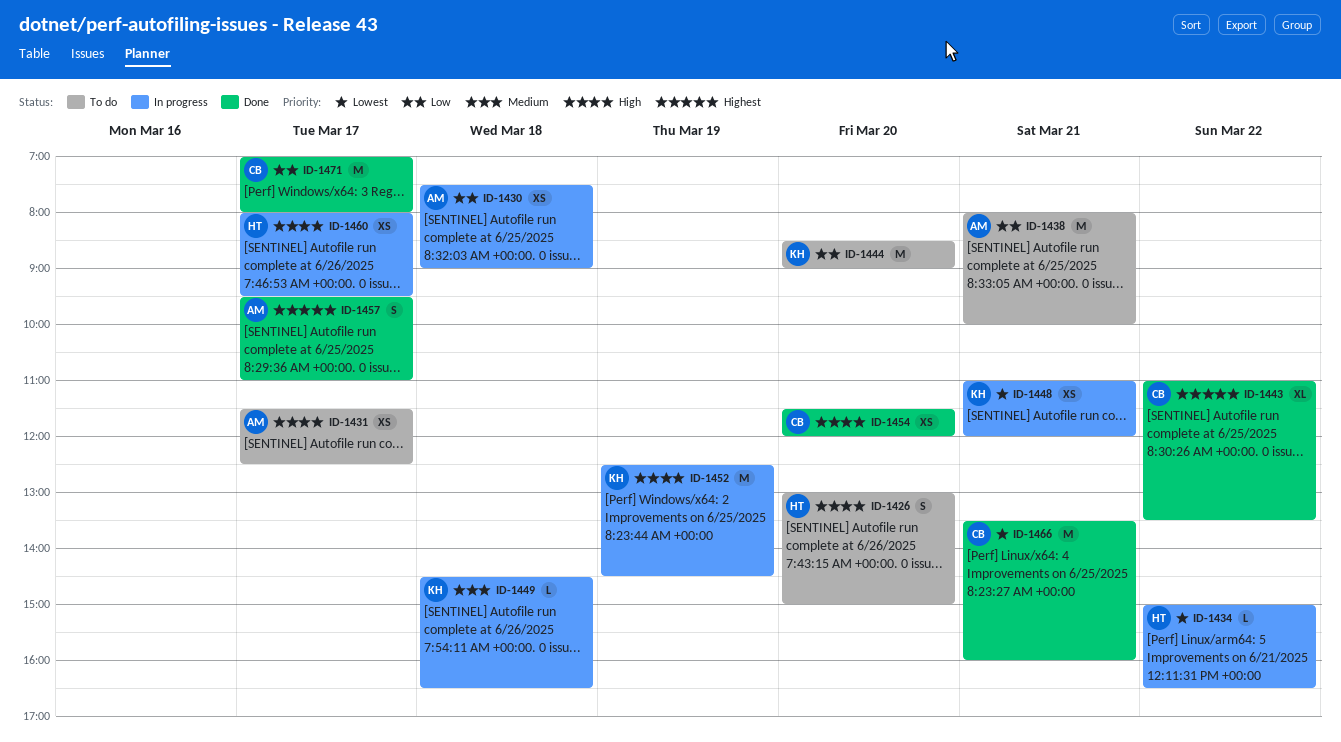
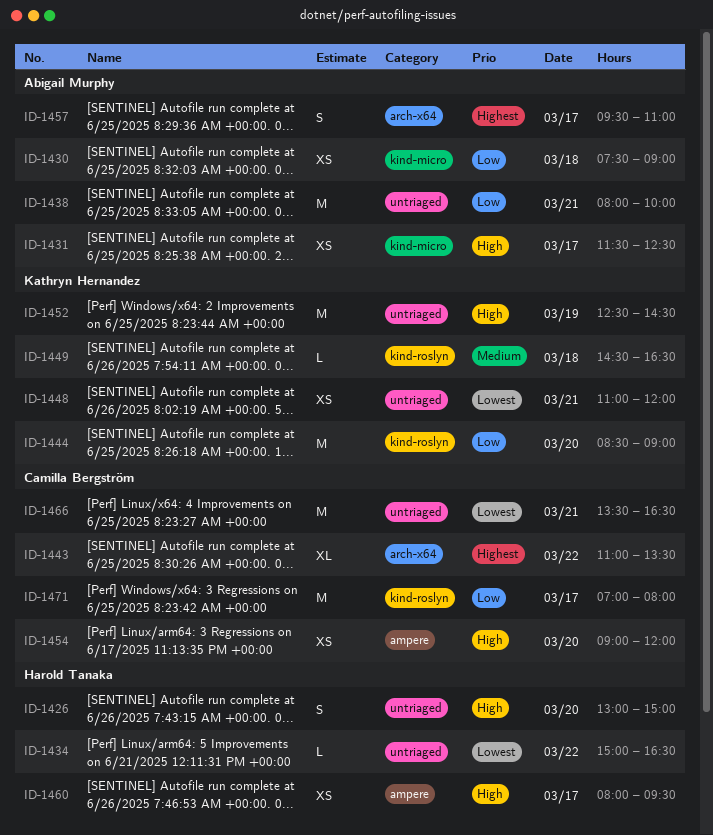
ID-1454, begins: 11:30 -> 09:00
ID-1466, ends: 16:00 -> 16:30

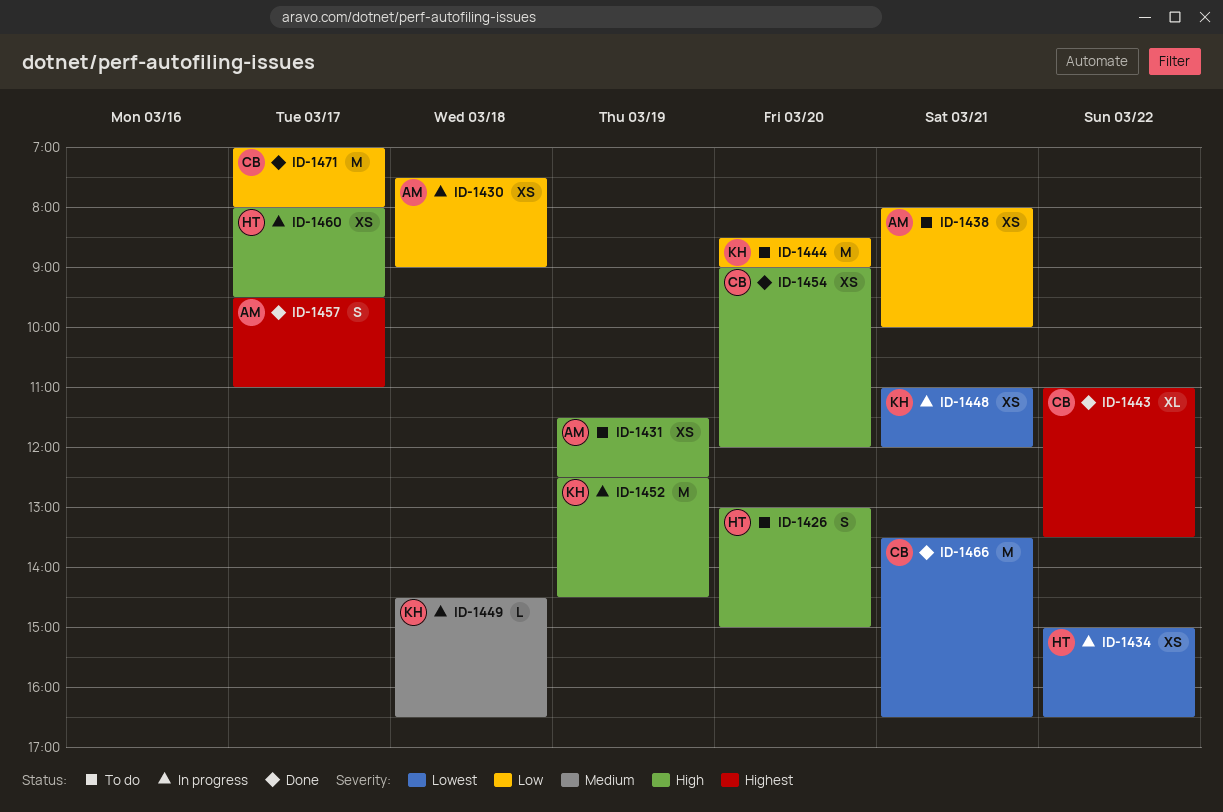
ID-1431, day: Mar 17 -> Mar 19
ID-1434, estimate: L -> XS
ID-1438, estimate: M -> XS

